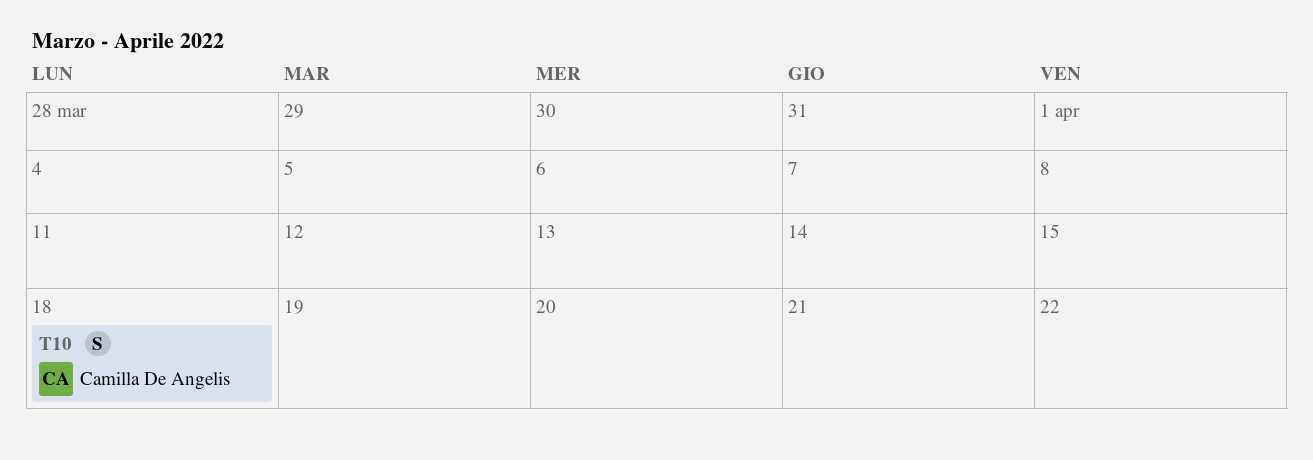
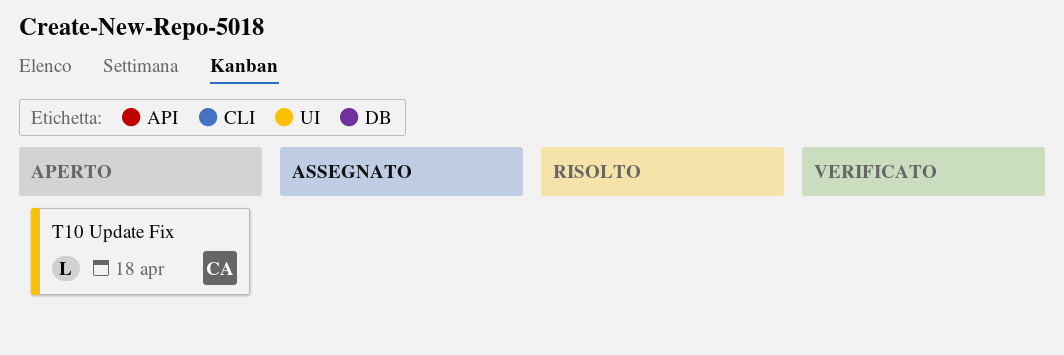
T10, estimate: S -> L

